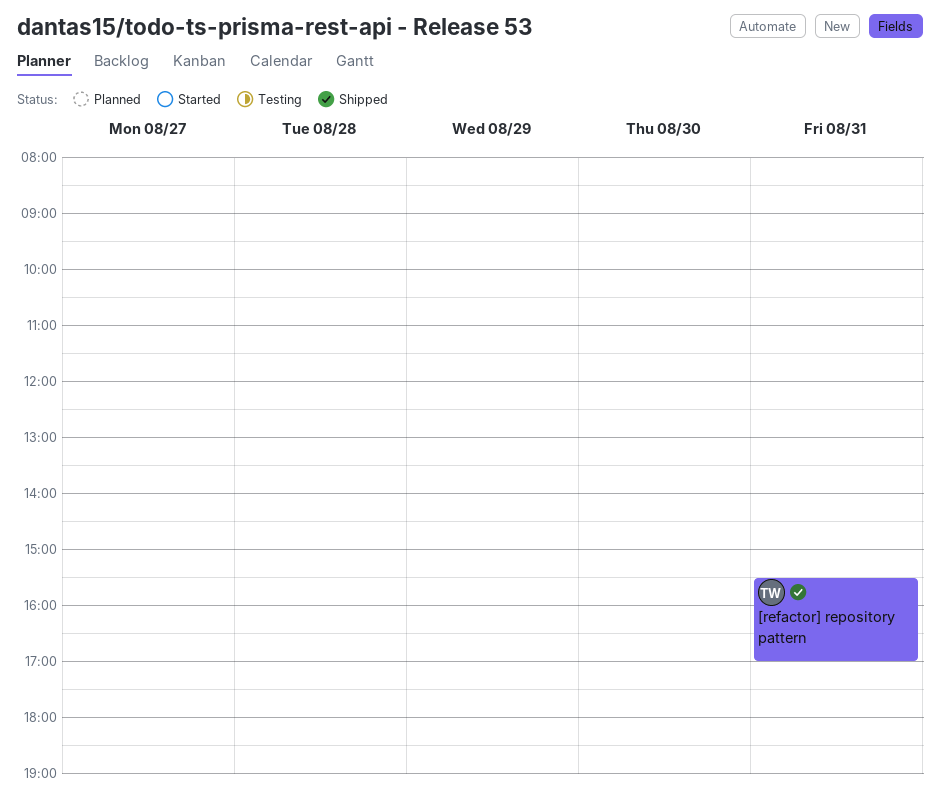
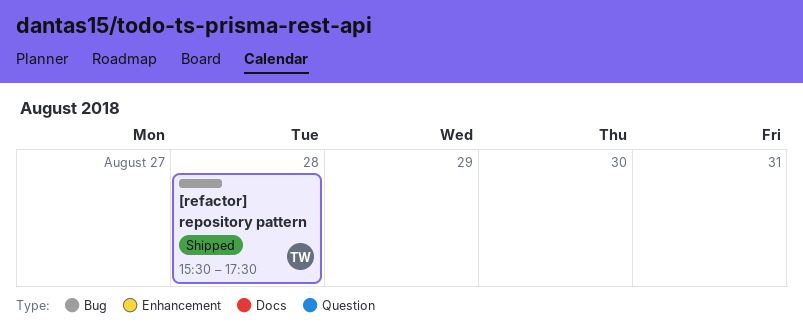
[refactor] repository pattern, day: Aug 31 -> Aug 28
[refactor] repository pattern, ends: 17:00 -> 17:30

